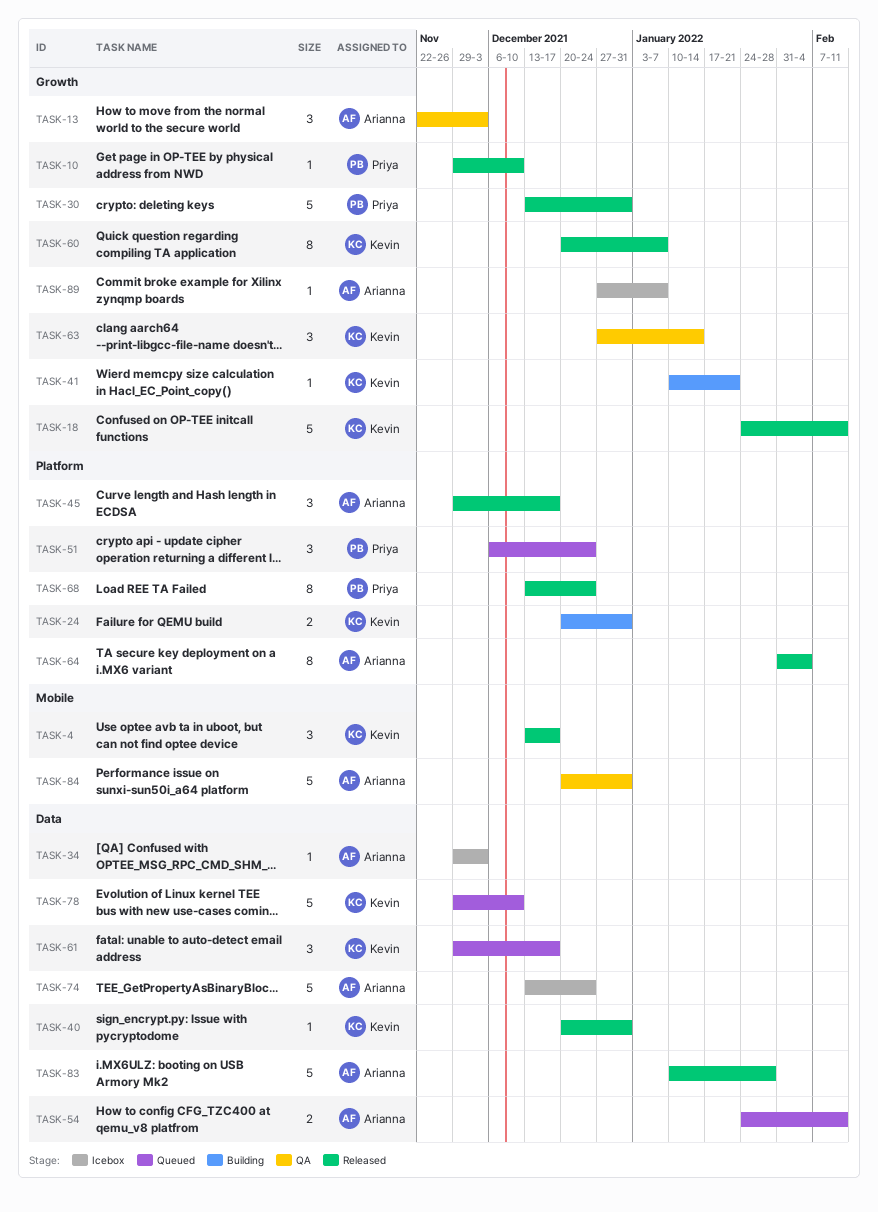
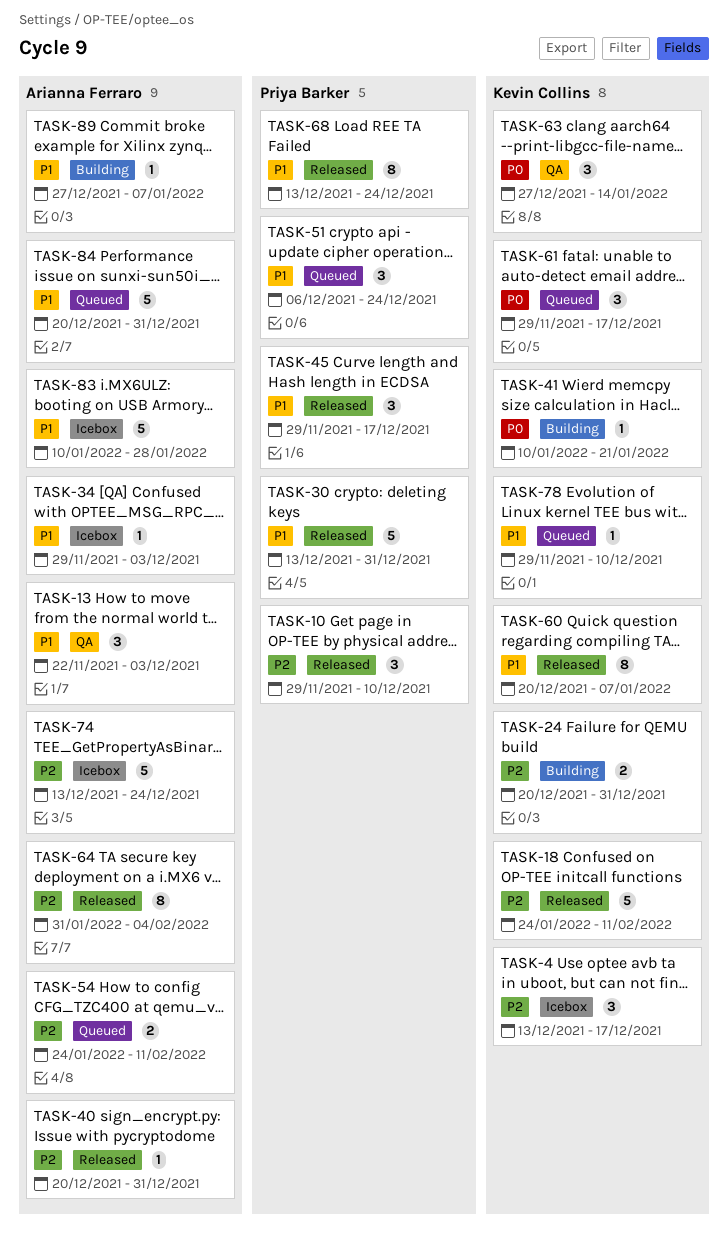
TASK-4, status: Released -> Icebox
TASK-10, estimate: 1 -> 3
TASK-40, owner: Kevin Collins -> Arianna Ferraro
TASK-45, owner: Arianna Ferraro -> Priya Barker
TASK-78, estimate: 5 -> 1
TASK-83, status: Released -> Icebox
TASK-84, status: QA -> Queued
TASK-89, status: Icebox -> Building

